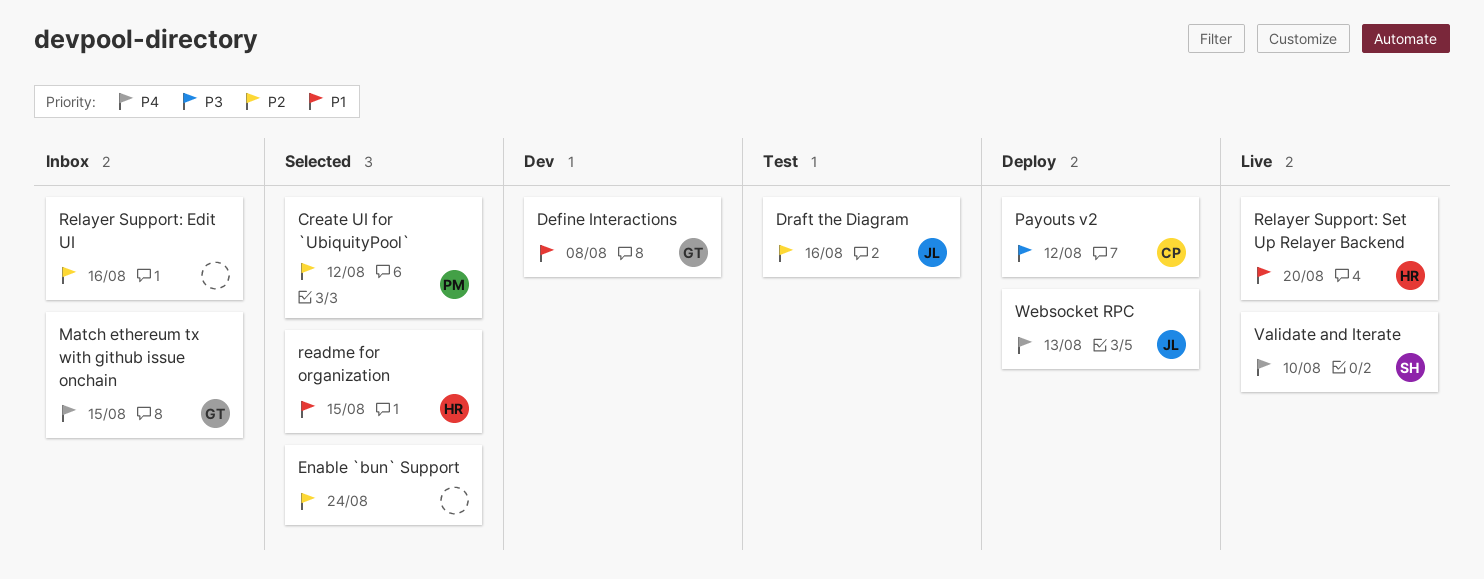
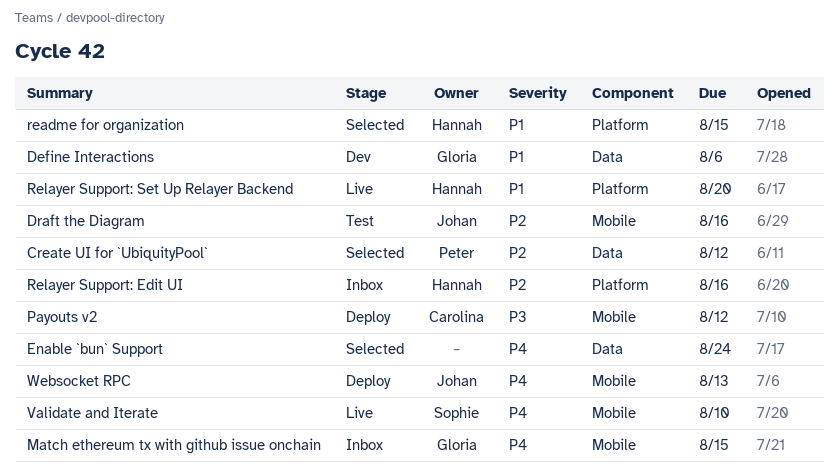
Define Interactions, due: Aug 8 -> Aug 6
Enable `bun` Support, priority: P2 -> P4
Relayer Support: Edit UI, owner: none -> Hannah

